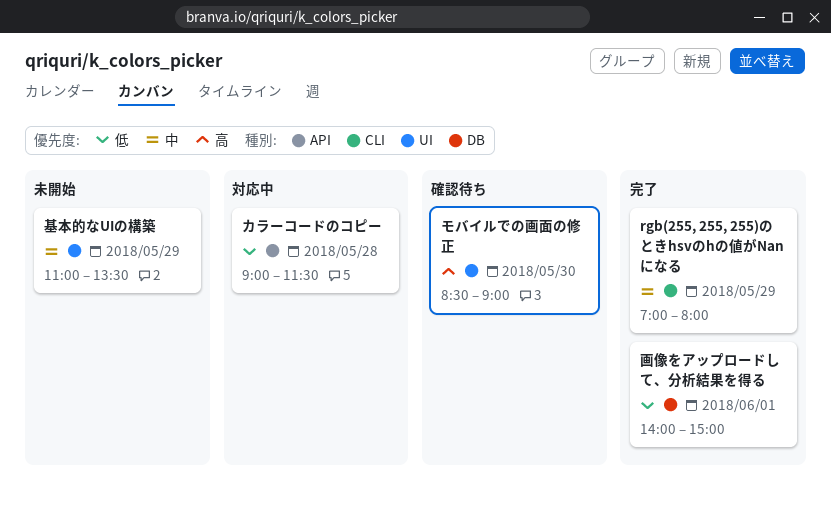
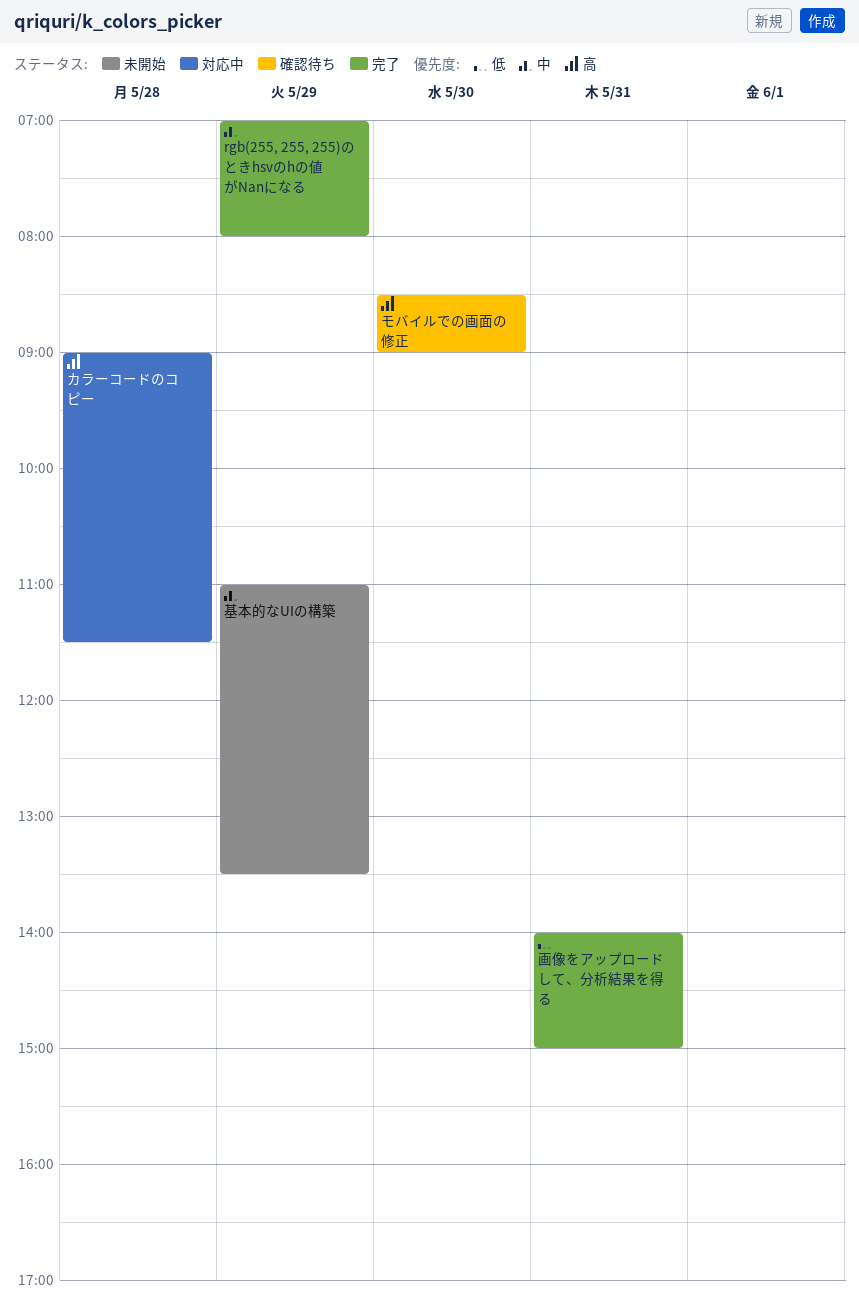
カラーコードのコピー, priority: 低 -> 高
画像をアップロードして、分析結果を得る, day: Jun 1 -> May 31

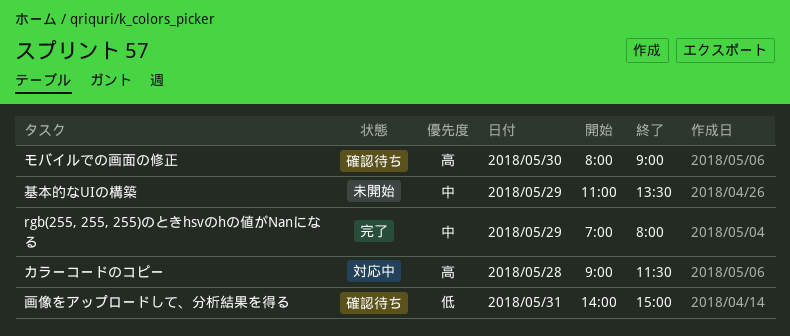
モバイルでの画面の修正, begins: 08:30 -> 08:00
画像をアップロードして、分析結果を得る, status: 完了 -> 確認待ち

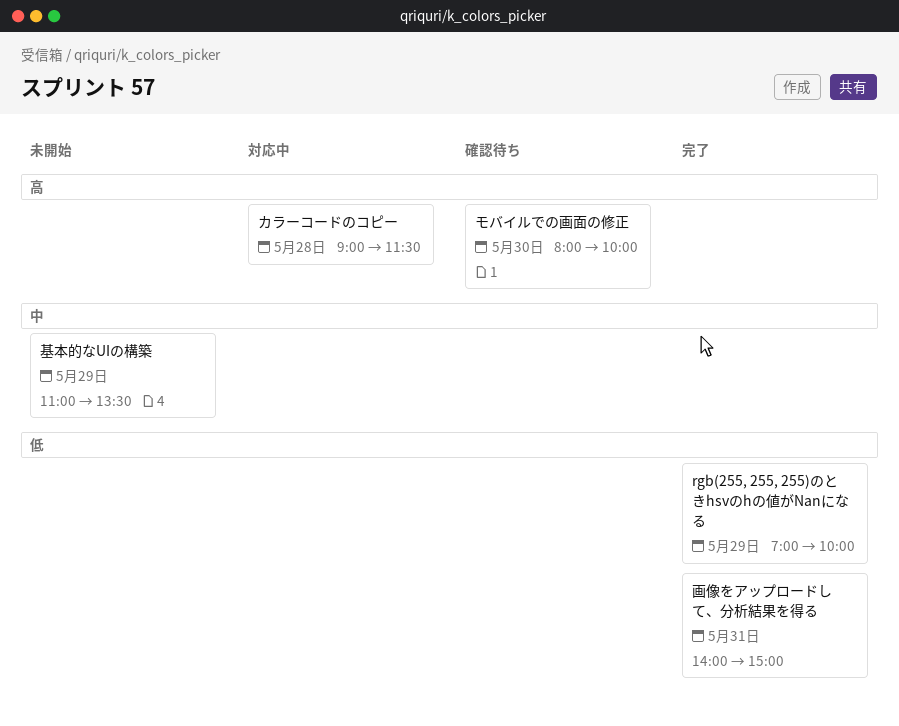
rgb(255, 255, 255)のときhsvのhの値がNanになる, priority: 中 -> 低
rgb(255, 255, 255)のときhsvのhの値がNanになる, ends: 08:00 -> 10:00
モバイルでの画面の修正, ends: 09:00 -> 10:00
画像をアップロードして、分析結果を得る, status: 確認待ち -> 完了

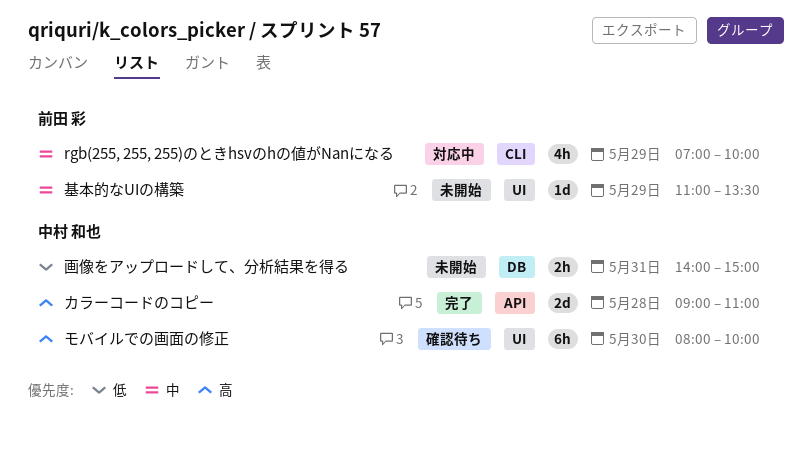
rgb(255, 255, 255)のときhsvのhの値がNanになる, status: 完了 -> 対応中
rgb(255, 255, 255)のときhsvのhの値がNanになる, priority: 低 -> 中
カラーコードのコピー, status: 対応中 -> 完了
カラーコードのコピー, ends: 11:30 -> 11:00
画像をアップロードして、分析結果を得る, status: 完了 -> 未開始

